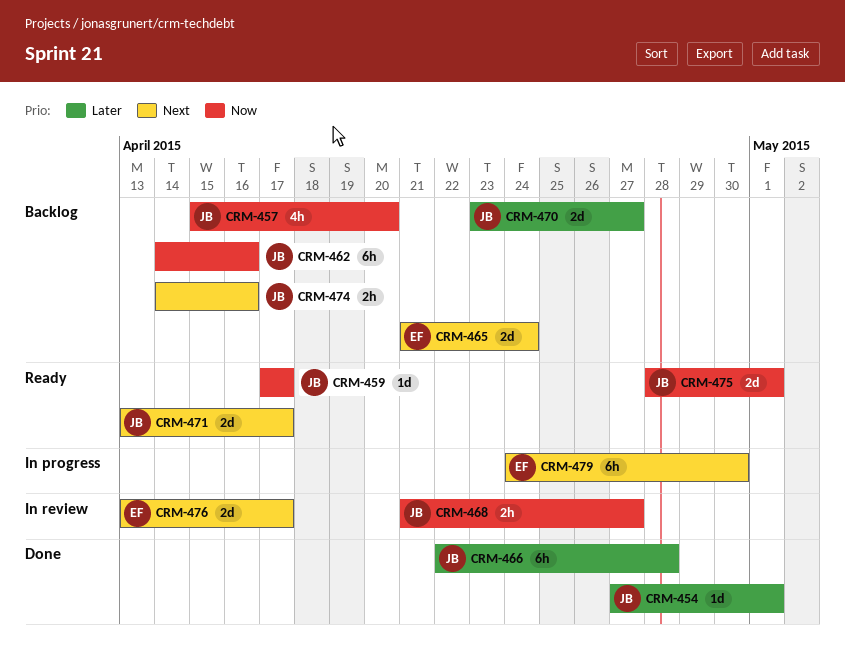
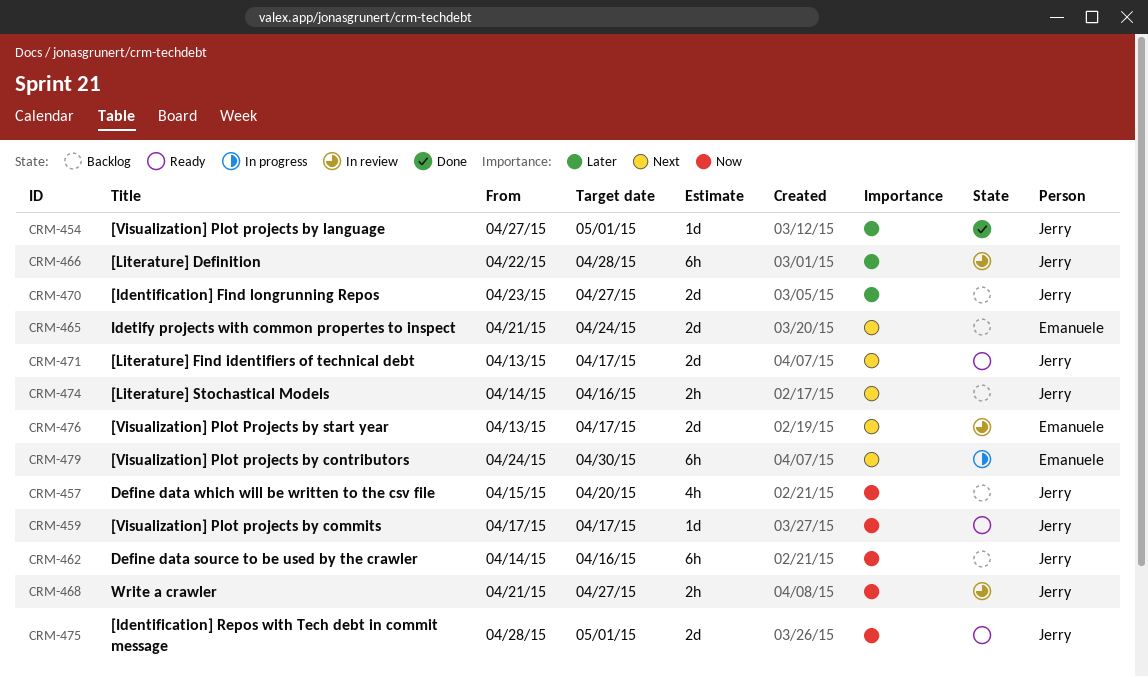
CRM-466, status: Done -> In review

